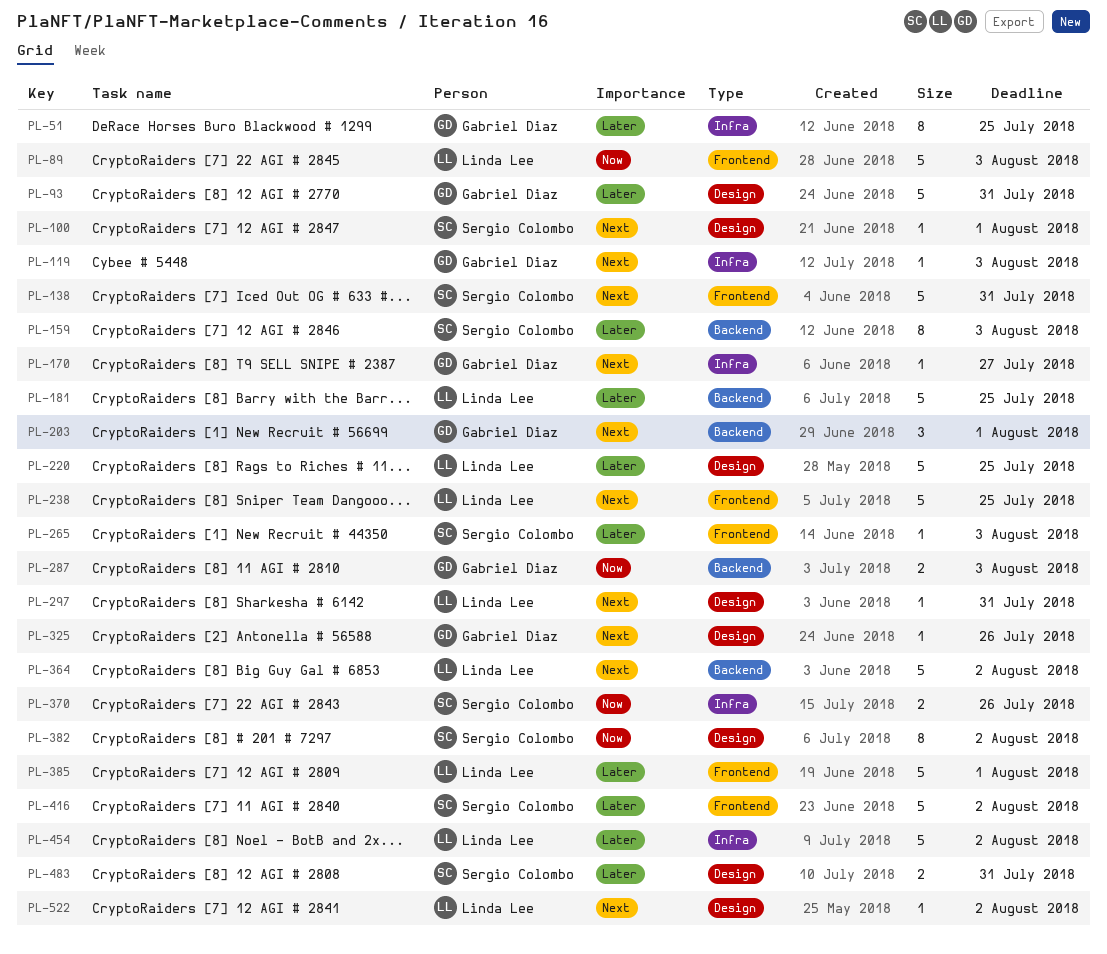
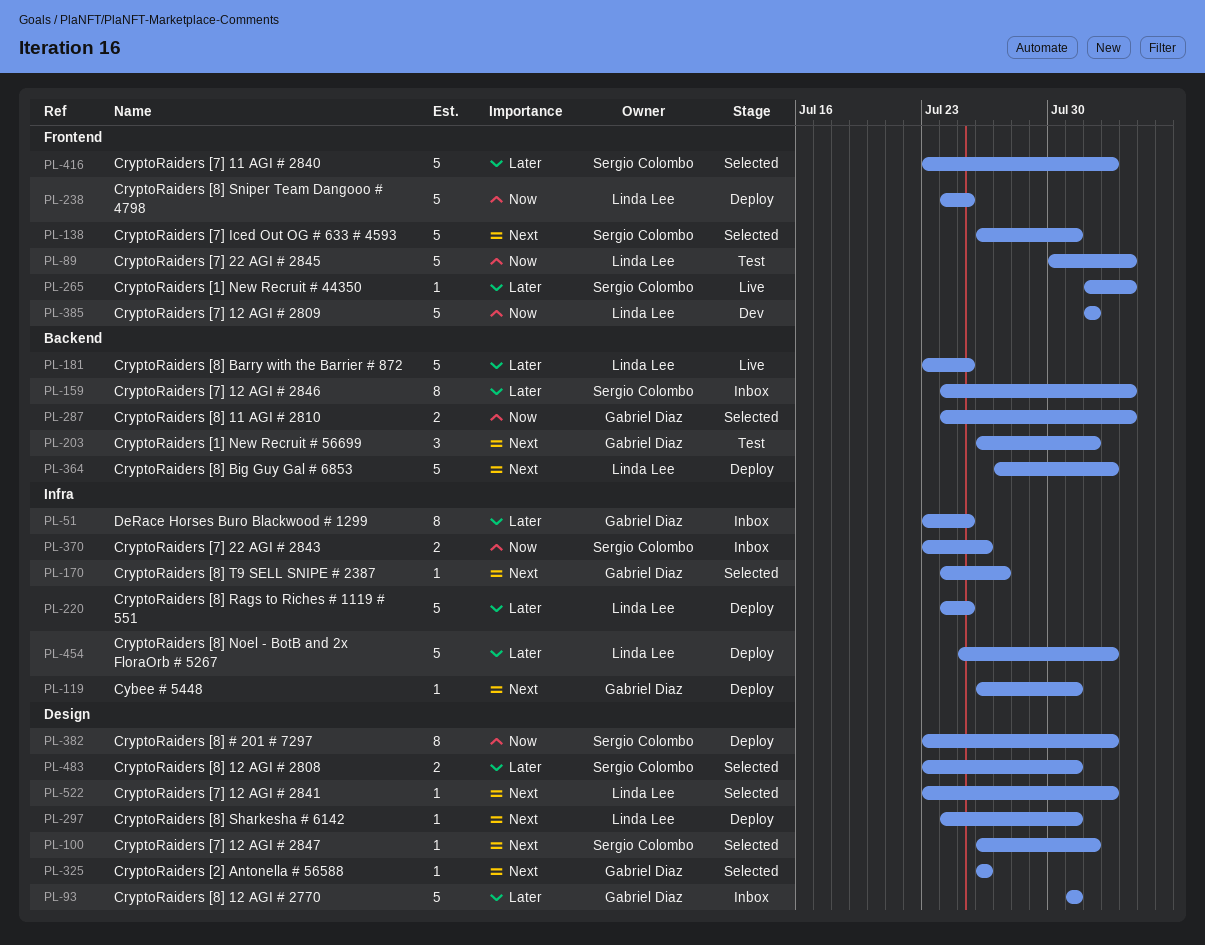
PL-119, due: Aug 3 -> Jul 31
PL-220, label: Design -> Infra
PL-238, priority: Next -> Now
PL-385, priority: Later -> Now

